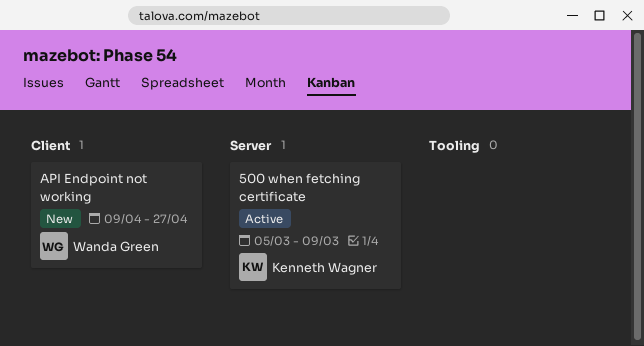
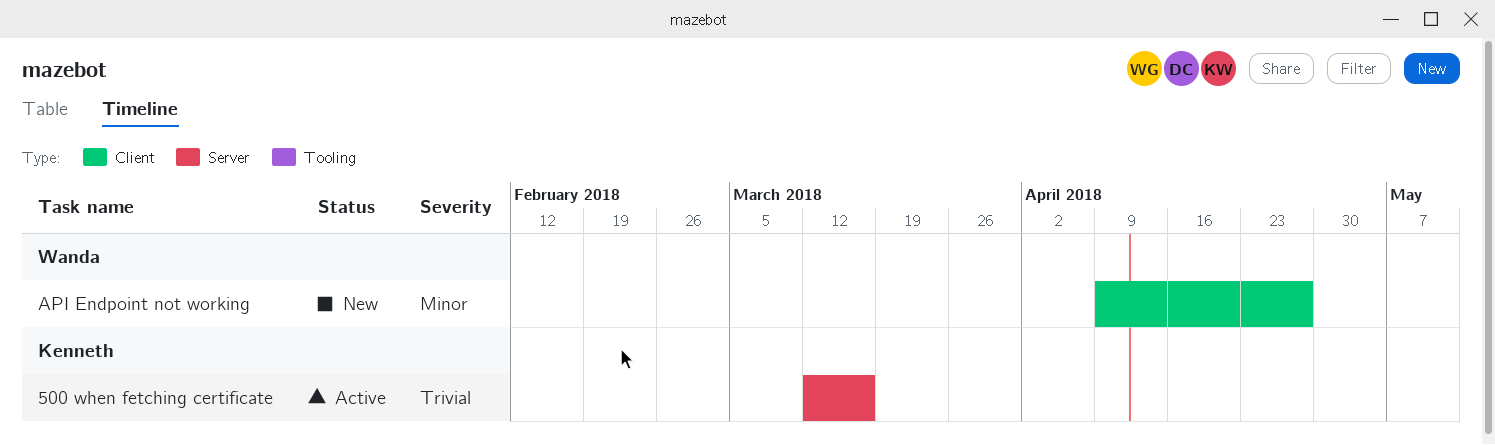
500 when fetching certificate, start: Mar 5 -> Mar 12
500 when fetching certificate, due: Mar 9 -> Mar 16

